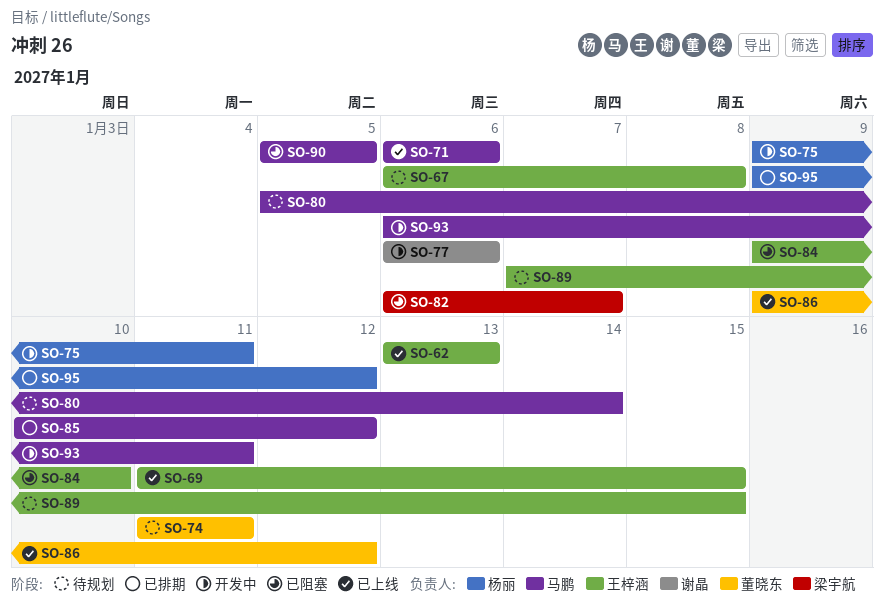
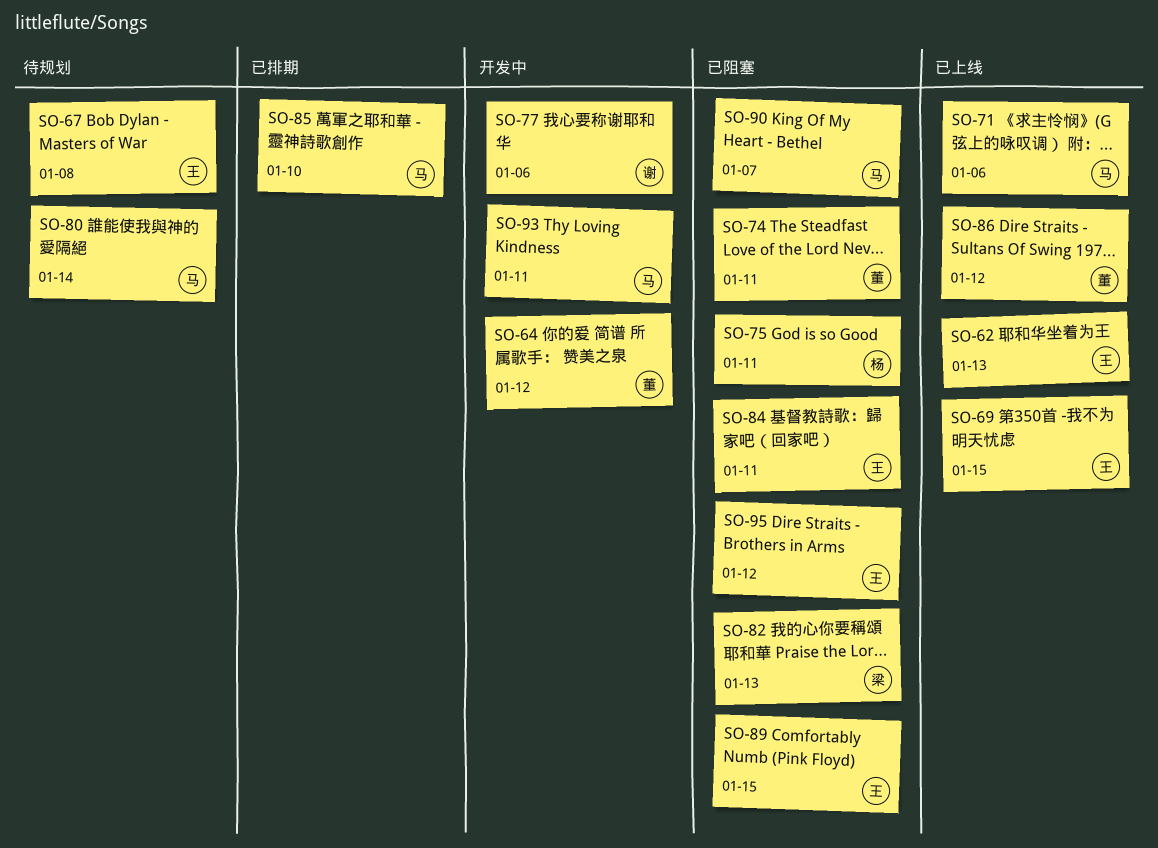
SO-64: none -> present
SO-74, status: 待规划 -> 已阻塞
SO-75, status: 开发中 -> 已阻塞
SO-82, due: Jan 7 -> Jan 13
SO-84, due: Jan 10 -> Jan 11
SO-85, due: Jan 12 -> Jan 10
SO-89, status: 待规划 -> 已阻塞
SO-90, due: Jan 5 -> Jan 7
SO-95, status: 已排期 -> 已阻塞
SO-95, owner: 杨丽 -> 王梓涵

